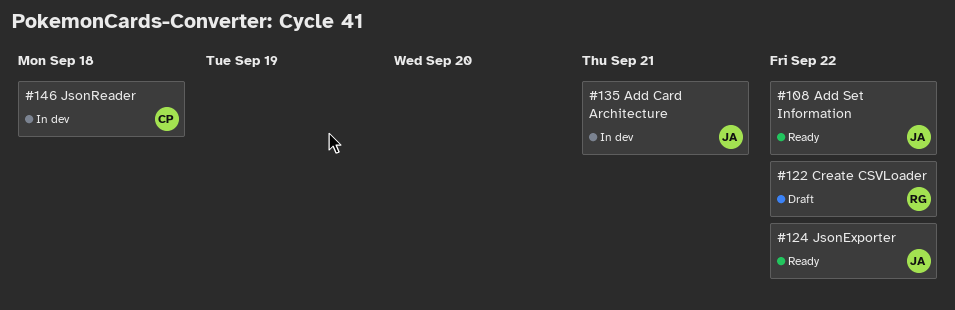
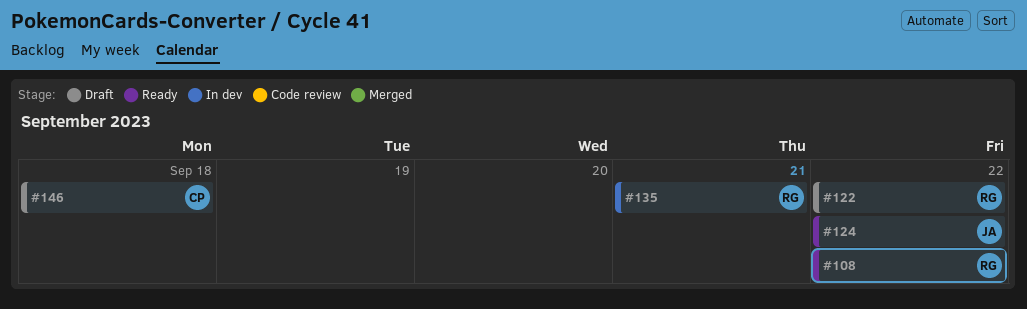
#108, owner: JA -> RG
#135, owner: JA -> RG
#146, status: In dev -> Draft

